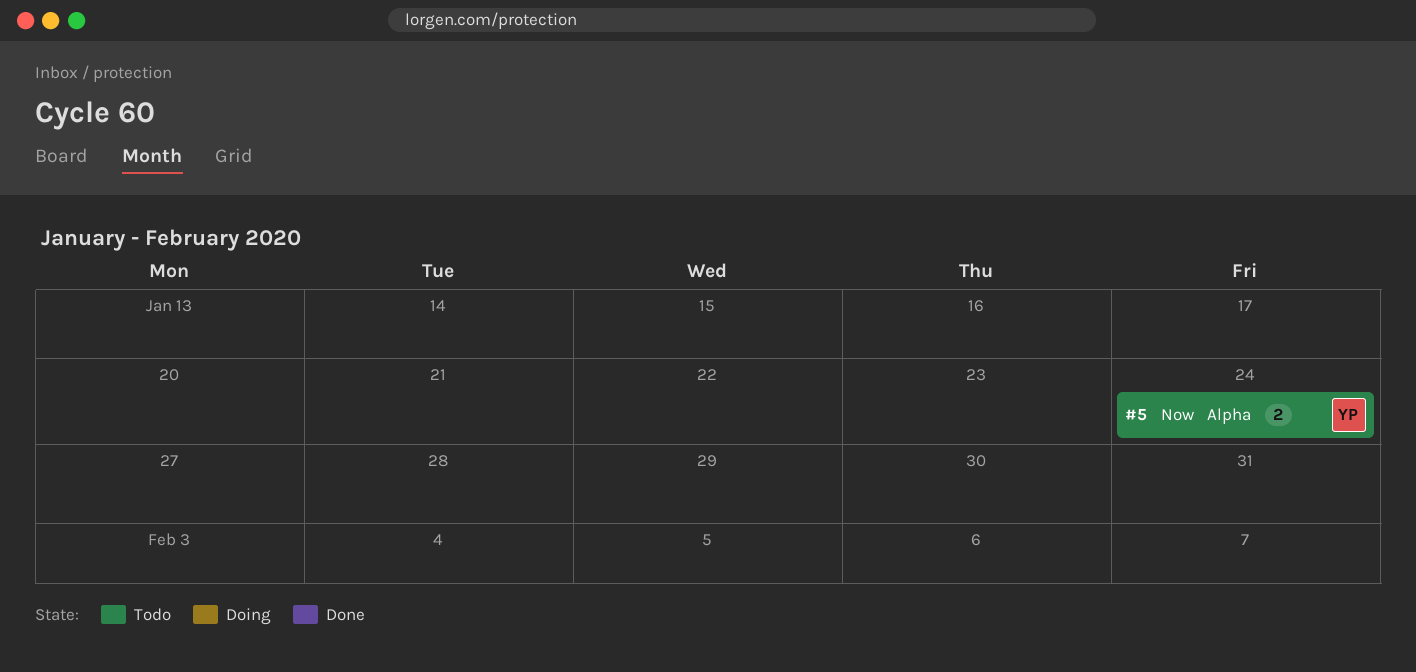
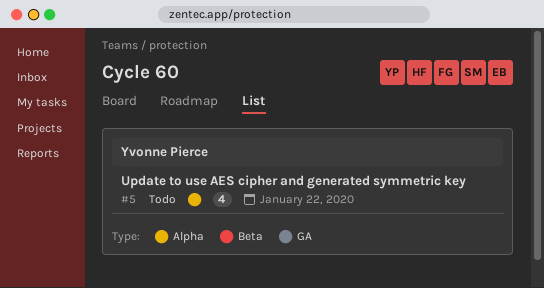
#5, estimate: 2 -> 4
#5, due: Jan 24 -> Jan 22

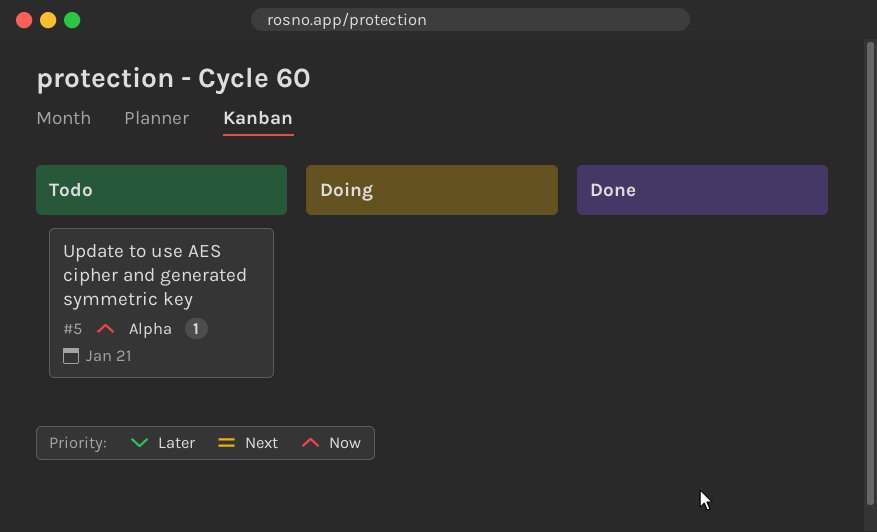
#5, estimate: 4 -> 1
#5, due: Jan 22 -> Jan 21

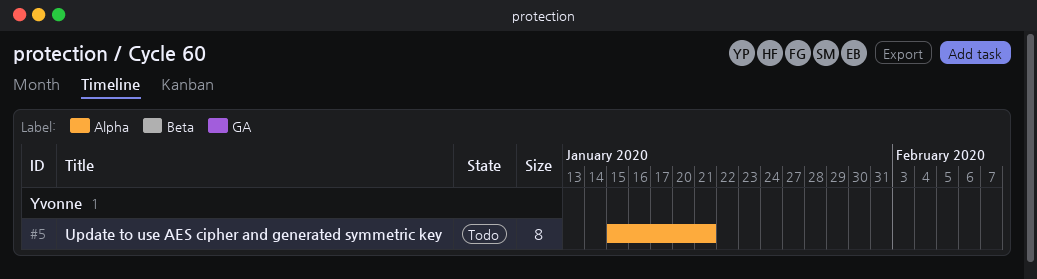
#5, estimate: 1 -> 8

